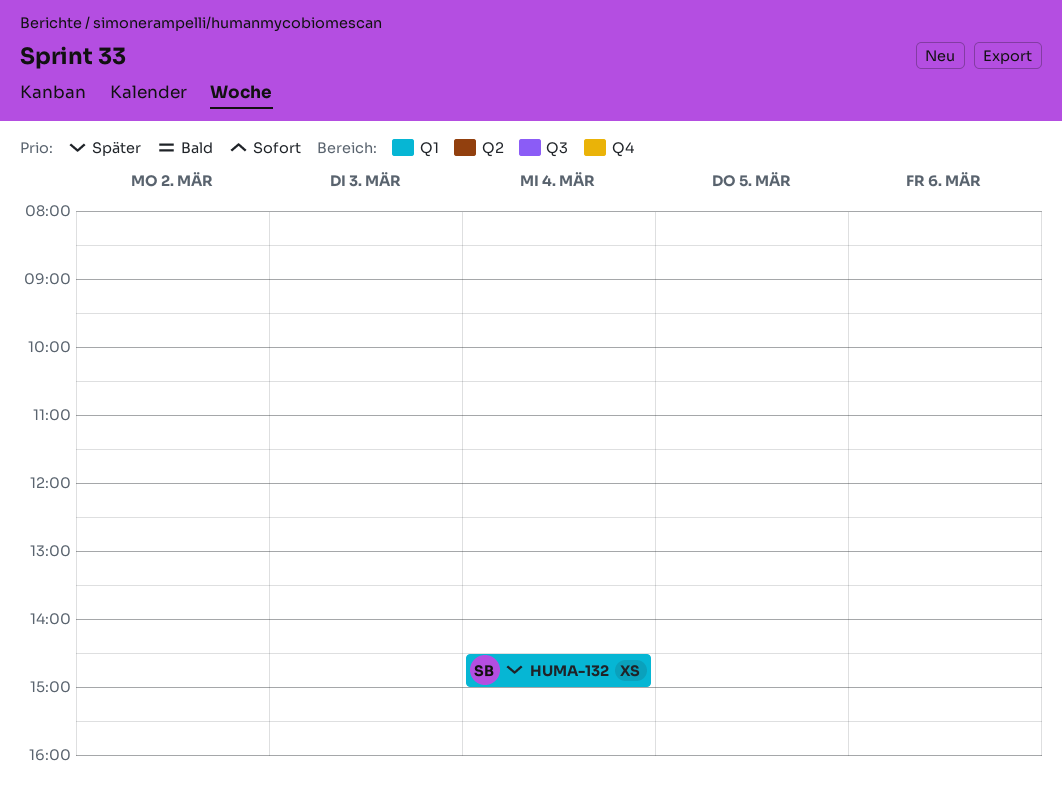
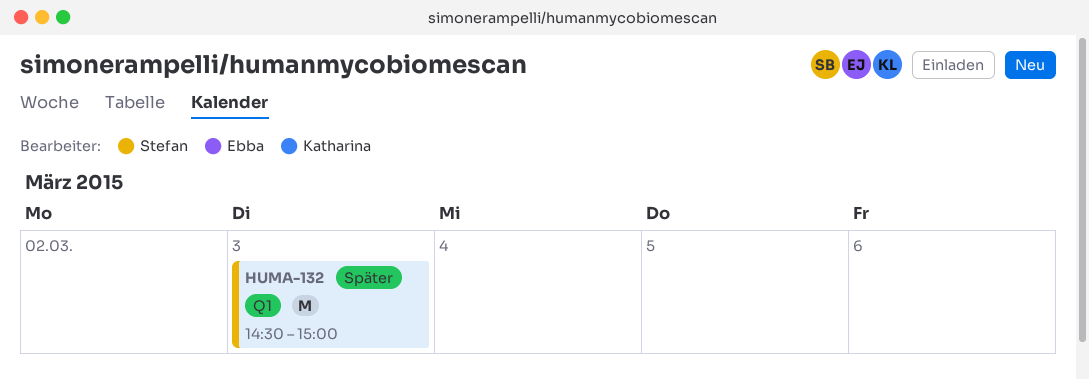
HUMA-132, estimate: XS -> M
HUMA-132, day: Mar 4 -> Mar 3

